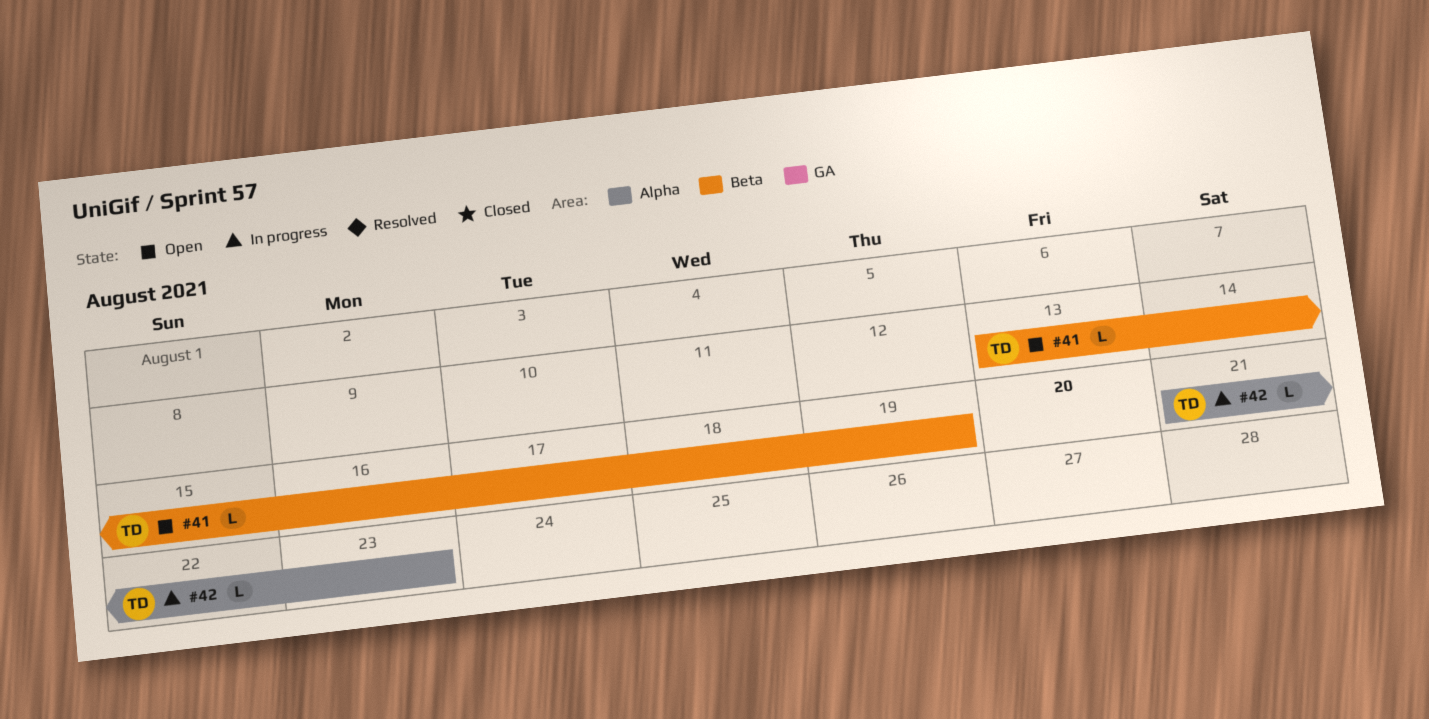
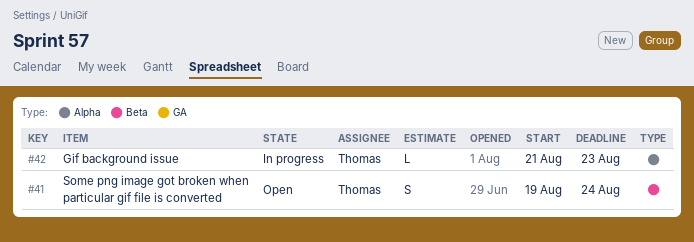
#41, estimate: L -> S
#41, start: Aug 13 -> Aug 19
#41, due: Aug 19 -> Aug 24

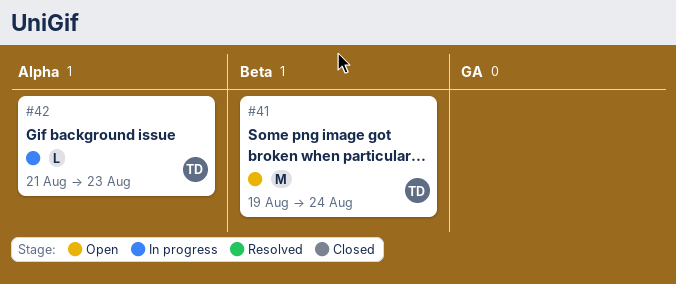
#41, estimate: S -> M

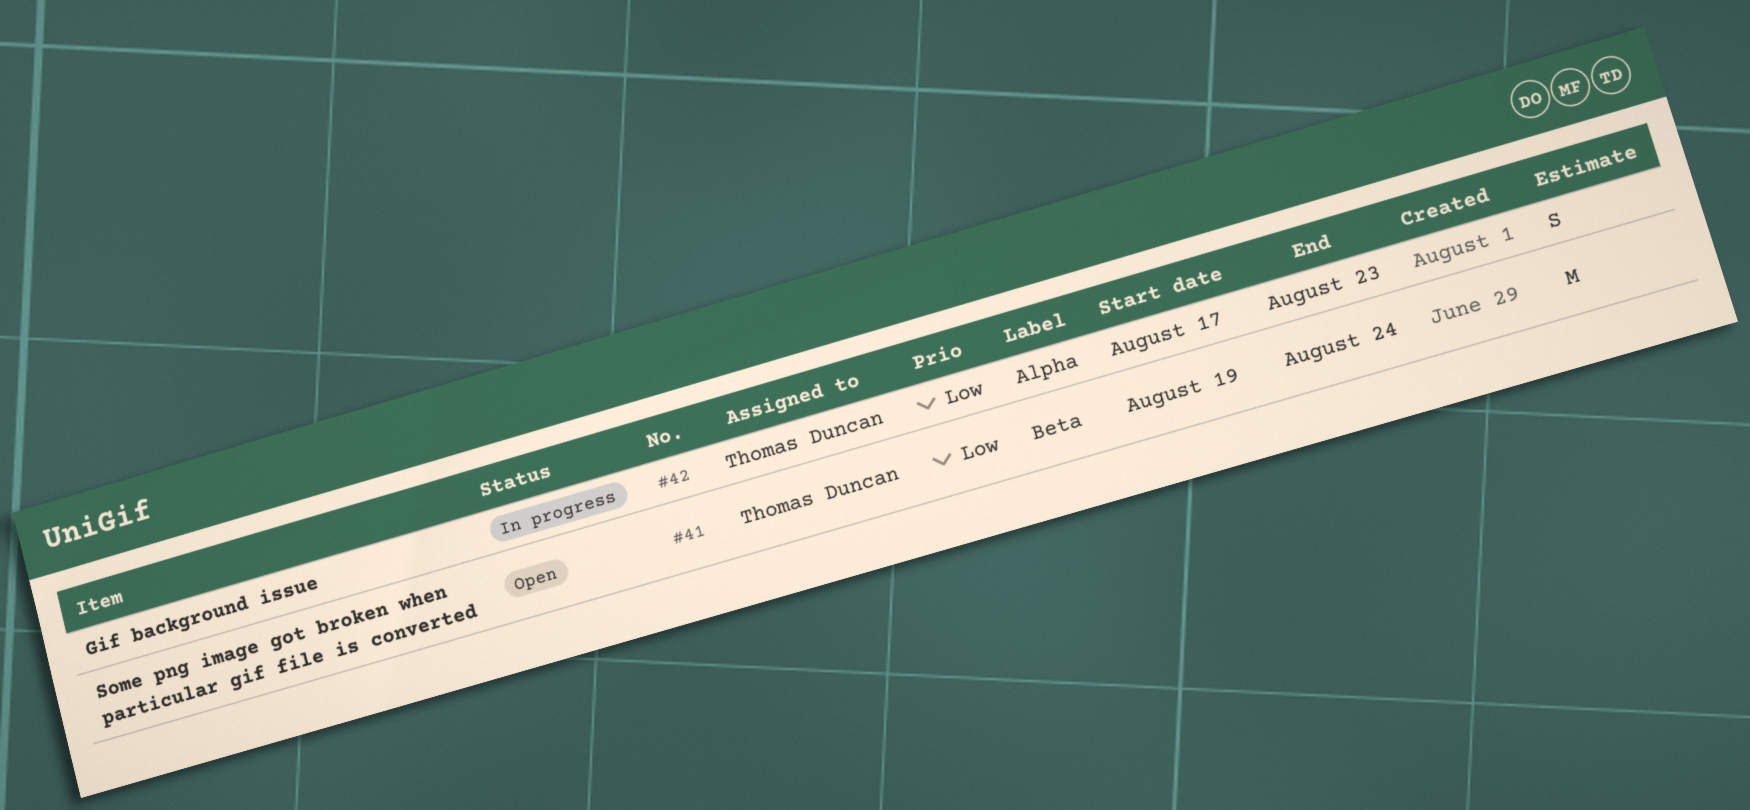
#42, estimate: L -> S
#42, start: Aug 21 -> Aug 17

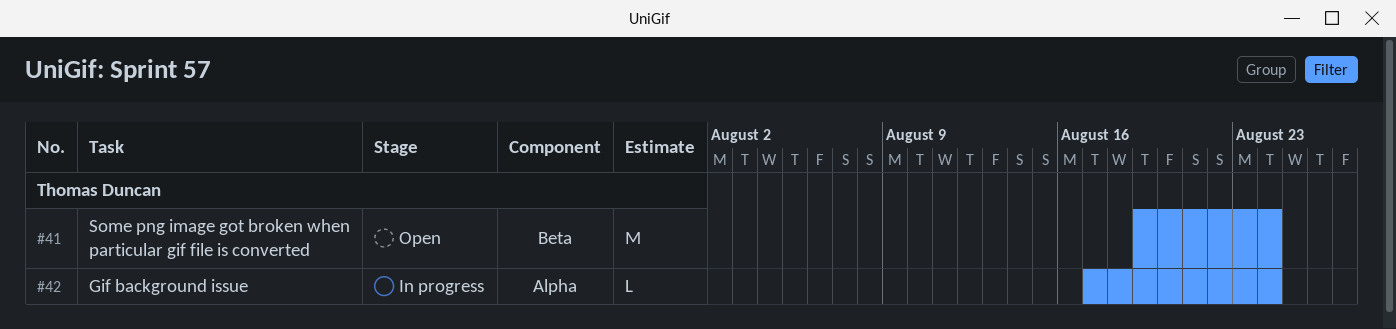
#42, estimate: S -> L
#42, due: Aug 23 -> Aug 24

